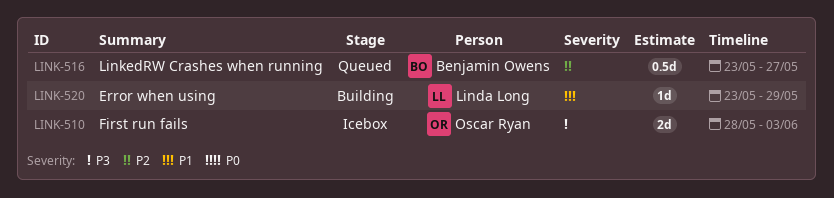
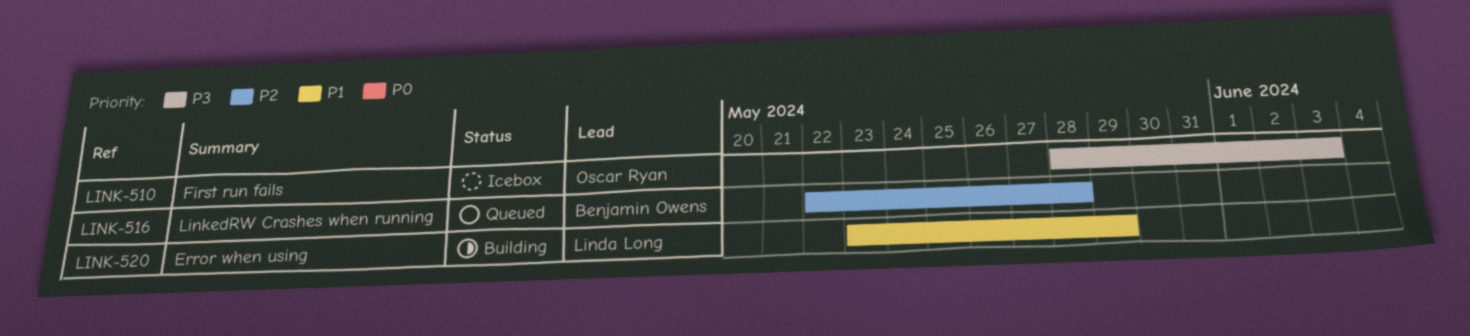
LINK-516, start: May 23 -> May 22
LINK-516, due: May 27 -> May 28

